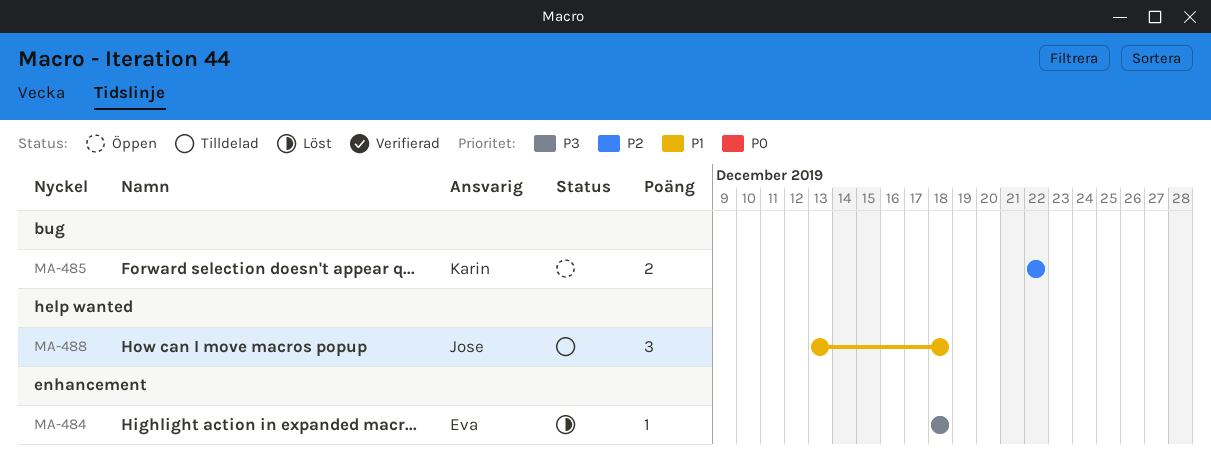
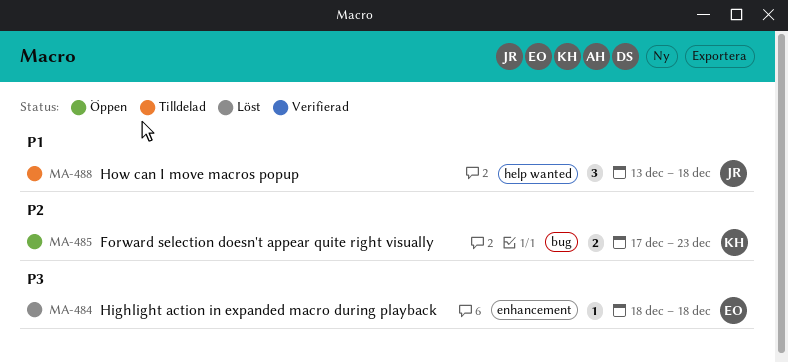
MA-485, start: Dec 22 -> Dec 17
MA-485, due: Dec 22 -> Dec 23

